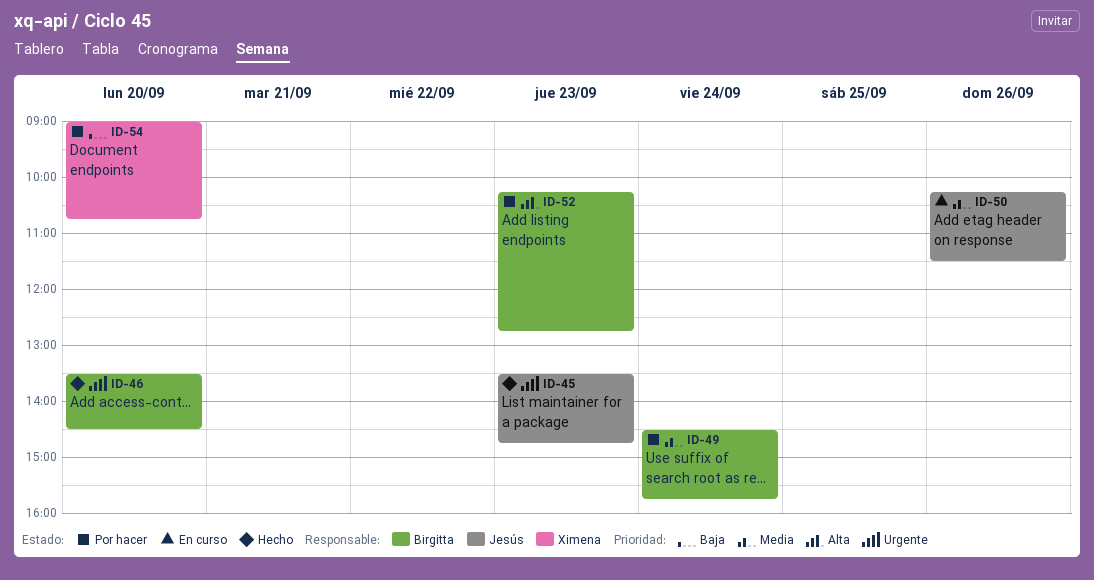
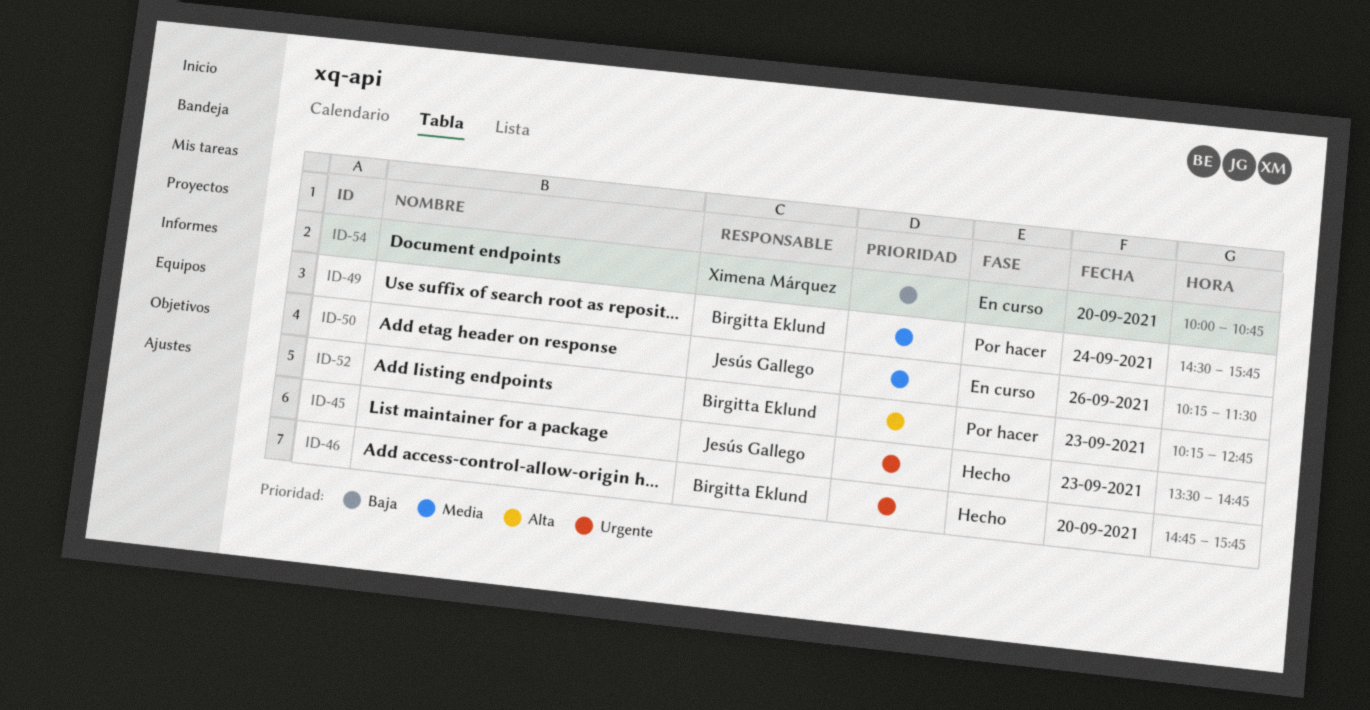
ID-46, begins: 13:30 -> 14:45
ID-46, ends: 14:30 -> 15:45
ID-54, status: Por hacer -> En curso
ID-54, begins: 09:00 -> 10:00

